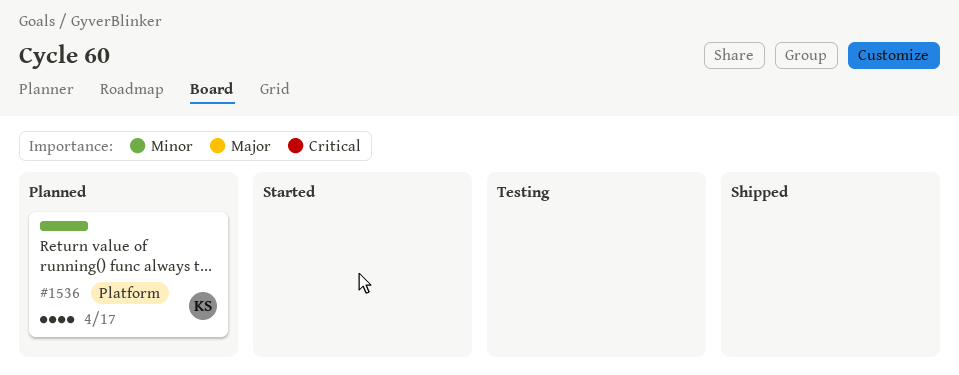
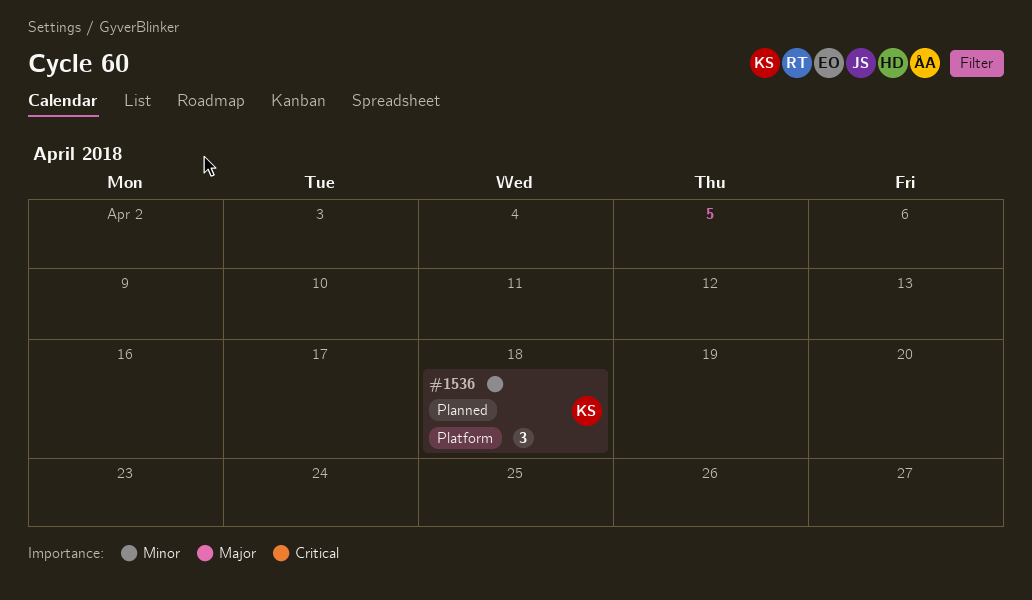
#1536, estimate: 4 -> 3
#1536, due: Apr 17 -> Apr 18

